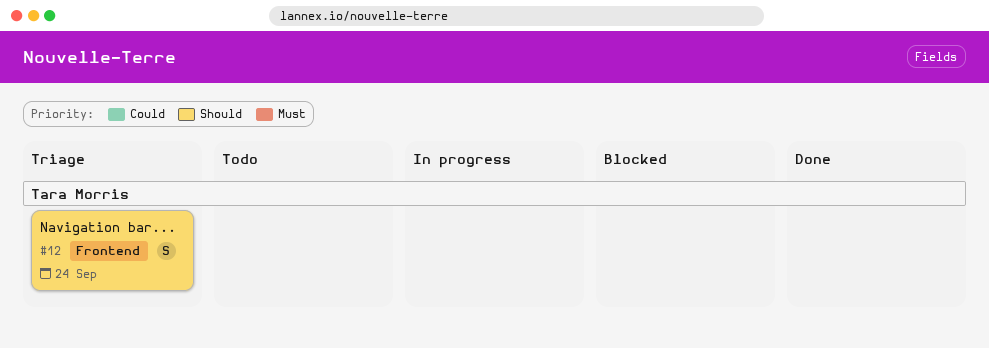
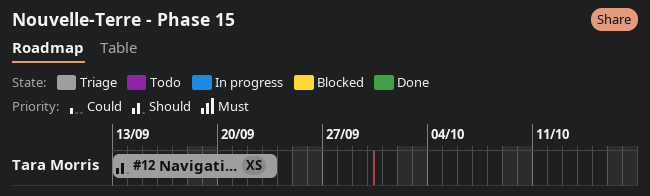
#12, estimate: S -> XS
#12, due: Sep 24 -> Sep 23

